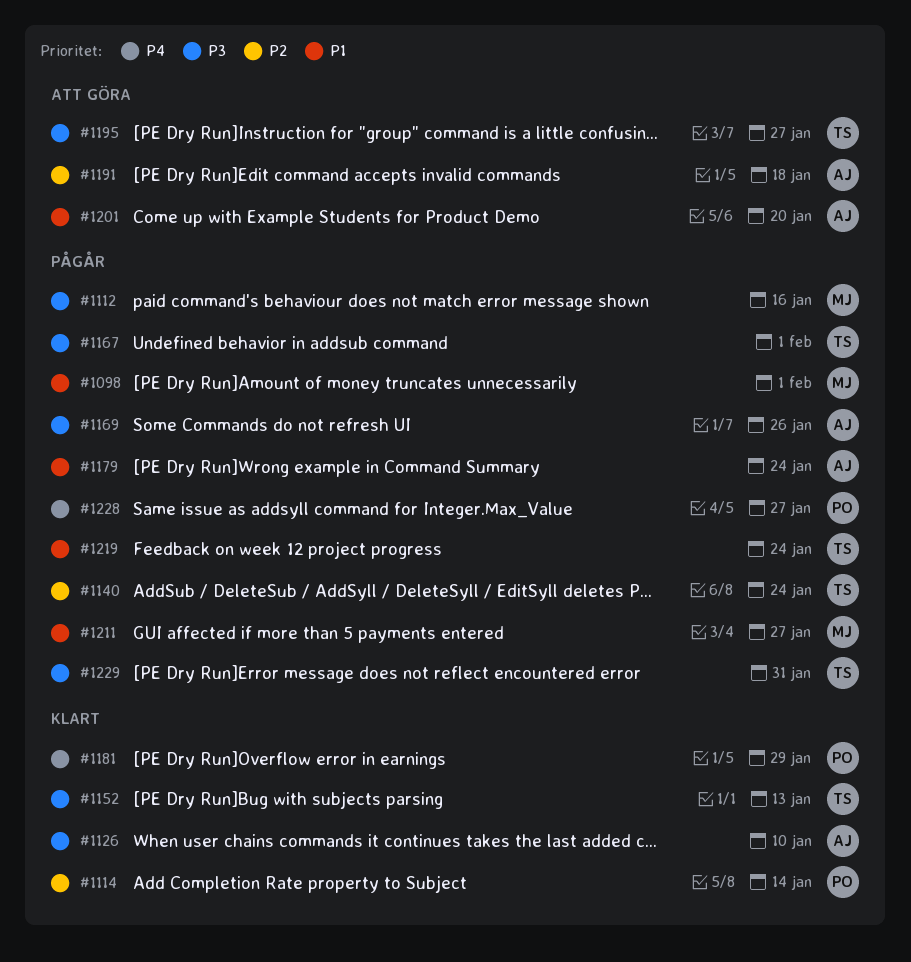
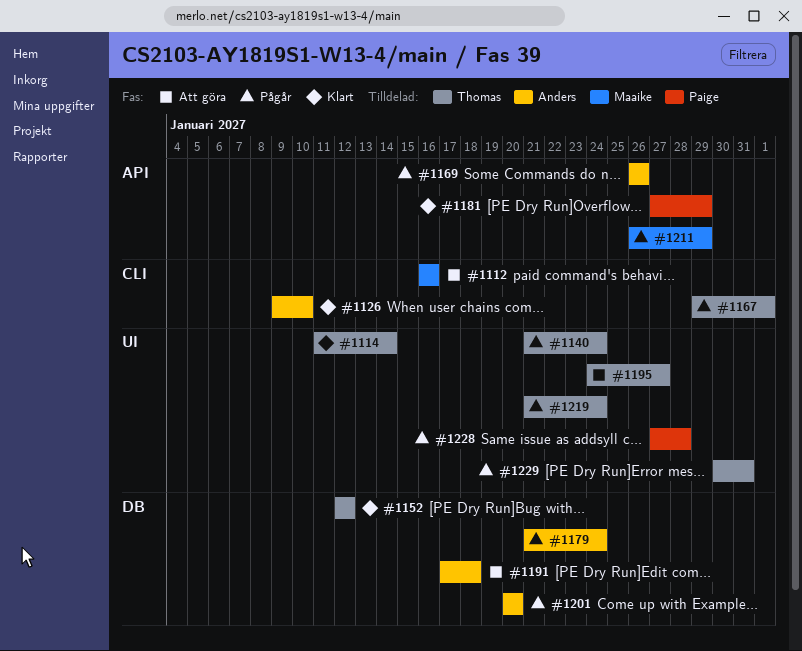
#1098: present -> none
#1112, status: Pågår -> Att göra
#1114, owner: Paige -> Thomas
#1152, due: Jan 13 -> Jan 12
#1201, status: Att göra -> Pågår
#1211, due: Jan 27 -> Jan 29
#1228, due: Jan 27 -> Jan 28

